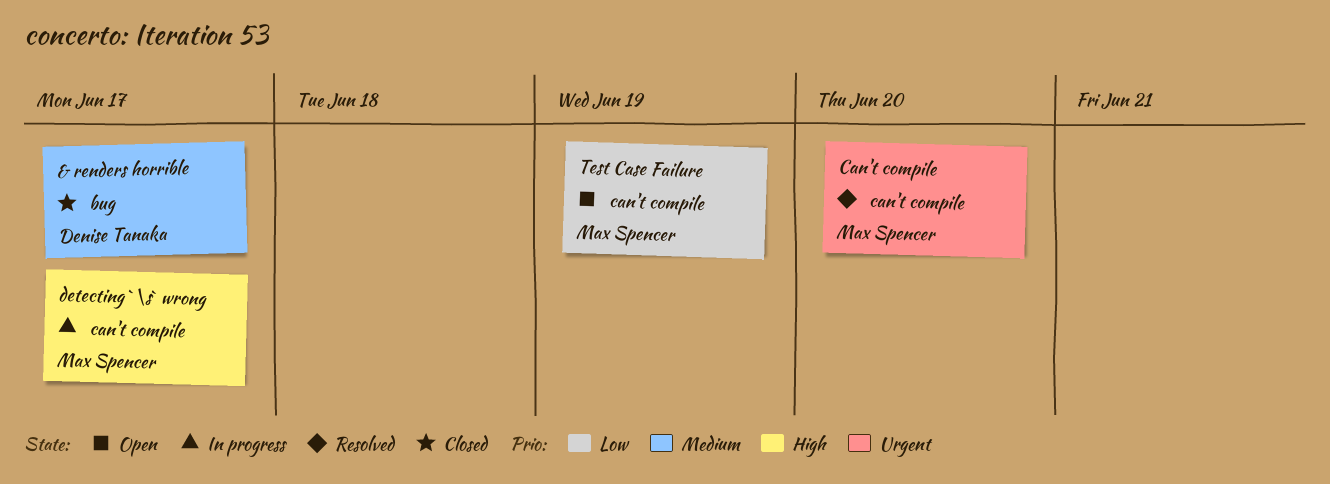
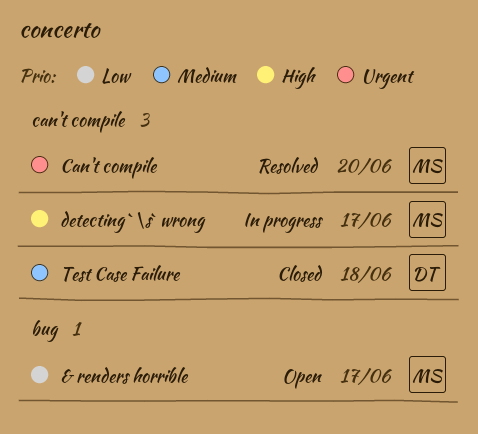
& renders horrible, status: Closed -> Open
& renders horrible, owner: Denise Tanaka -> Max Spencer
& renders horrible, priority: Medium -> Low
Test Case Failure, status: Open -> Closed
Test Case Failure, owner: Max Spencer -> Denise Tanaka
Test Case Failure, priority: Low -> Medium
Test Case Failure, due: Jun 19 -> Jun 18

